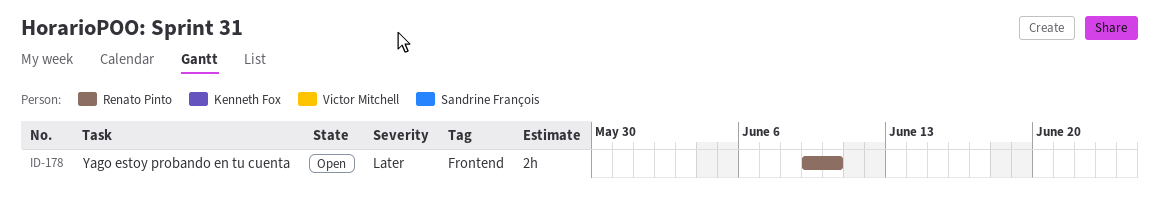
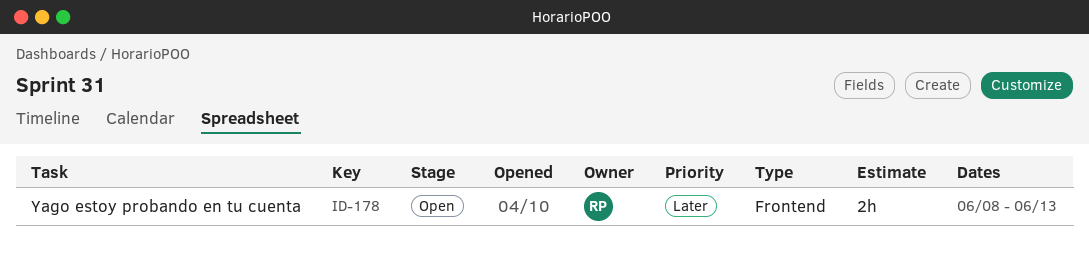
ID-178, start: Jun 9 -> Jun 8
ID-178, due: Jun 10 -> Jun 13

